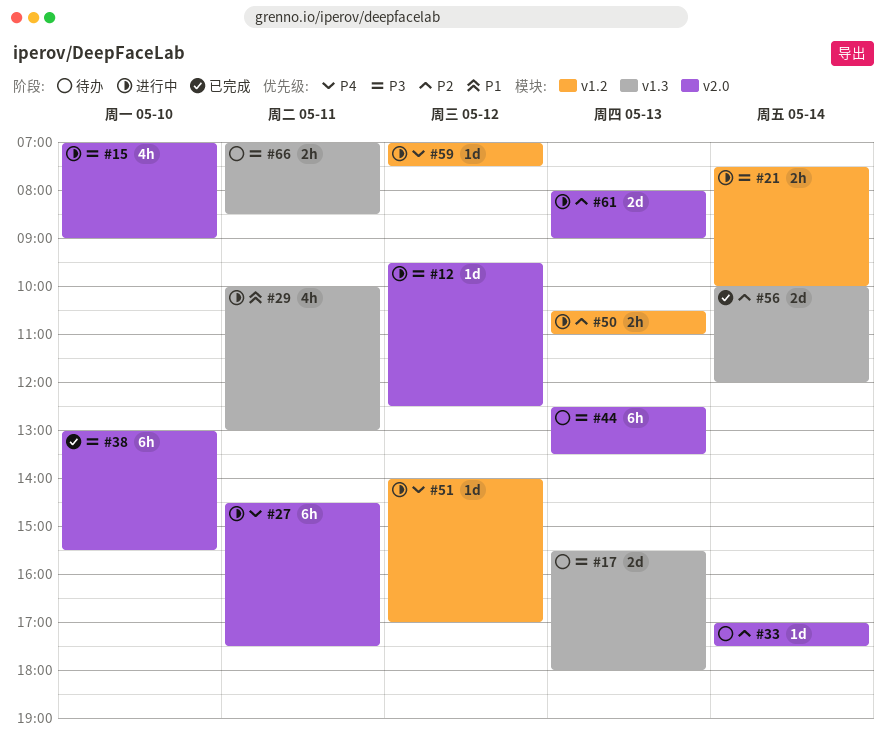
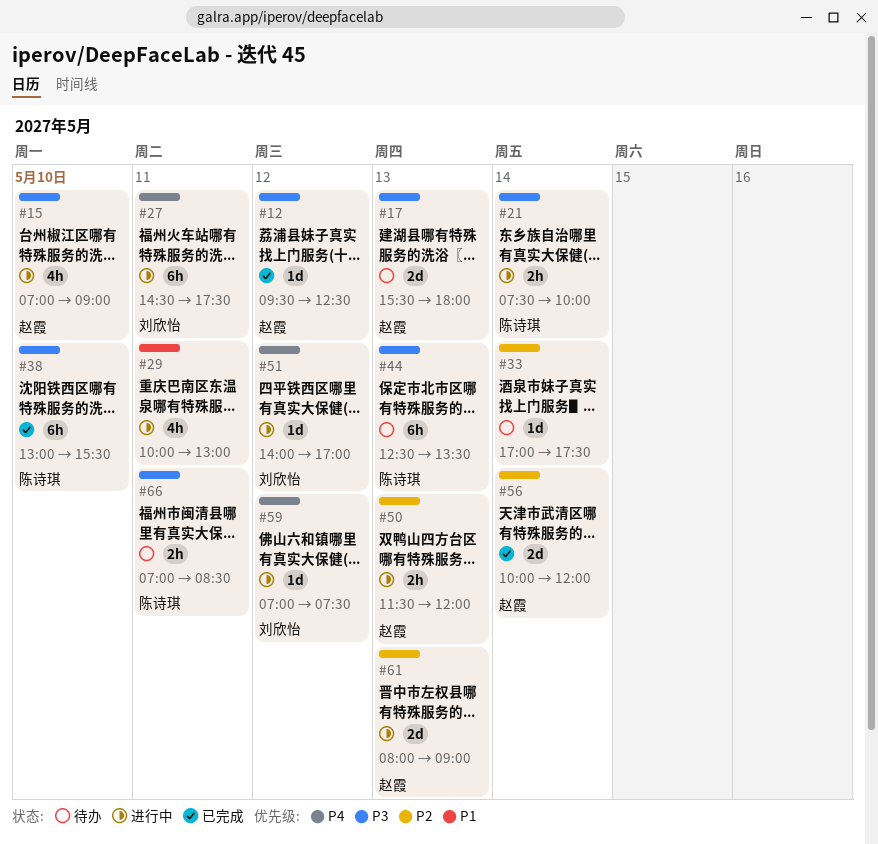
#12, status: 进行中 -> 已完成
#50, begins: 10:30 -> 11:30
#50, ends: 11:00 -> 12:00

